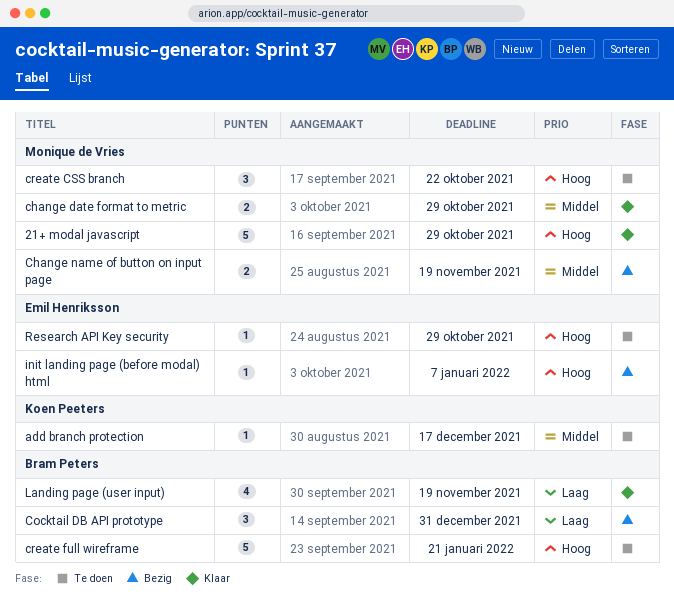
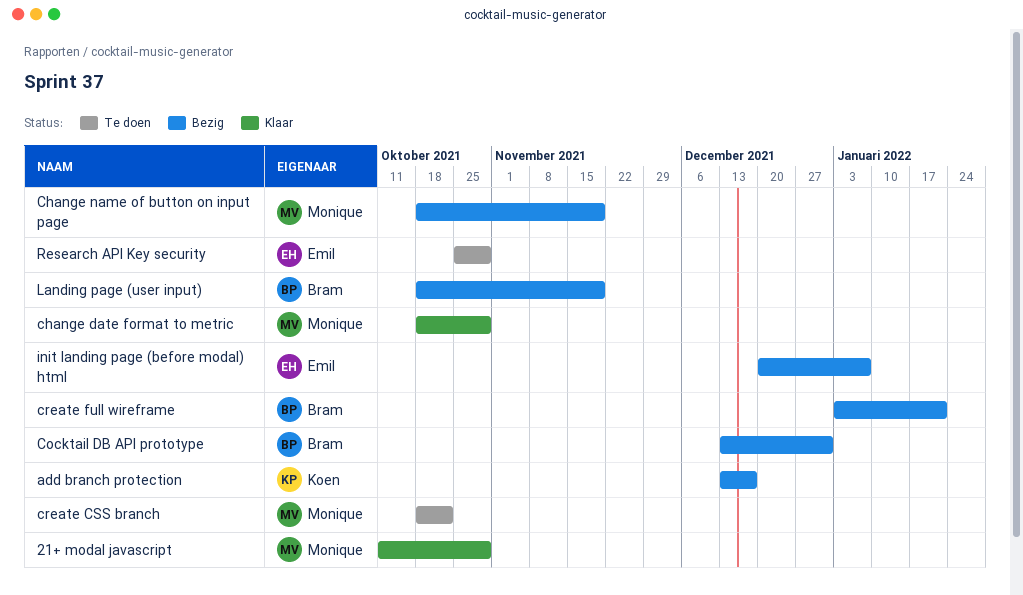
add branch protection, status: Te doen -> Bezig
create full wireframe, status: Te doen -> Bezig
Landing page (user input), status: Klaar -> Bezig

